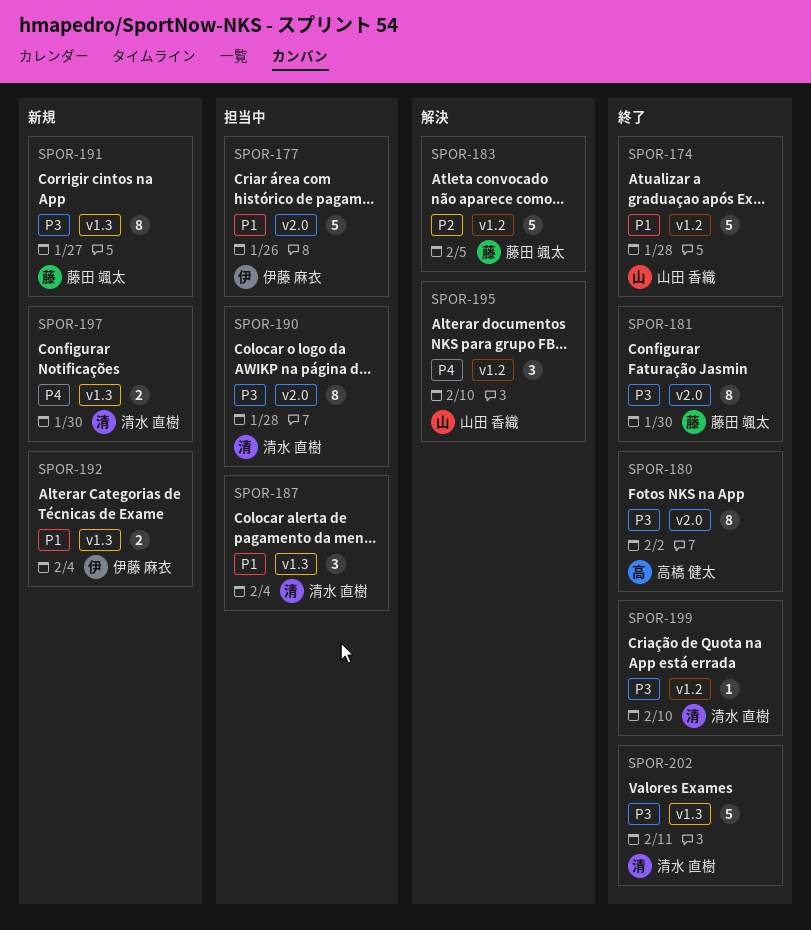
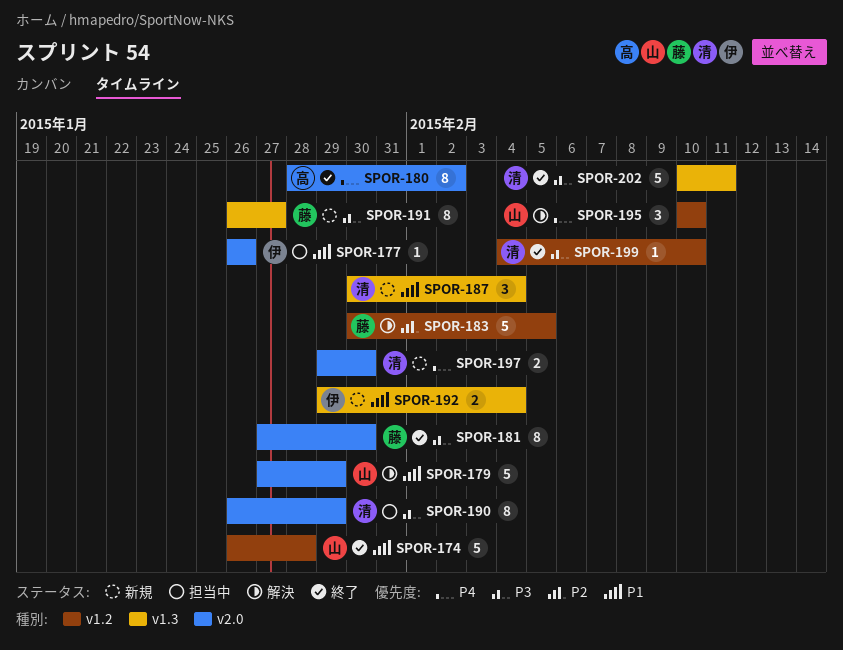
SPOR-177, estimate: 5 -> 1
SPOR-179: none -> present
SPOR-180, priority: P3 -> P4
SPOR-187, status: 担当中 -> 新規
SPOR-190, due: Jan 28 -> Jan 29
SPOR-197, label: v1.3 -> v2.0

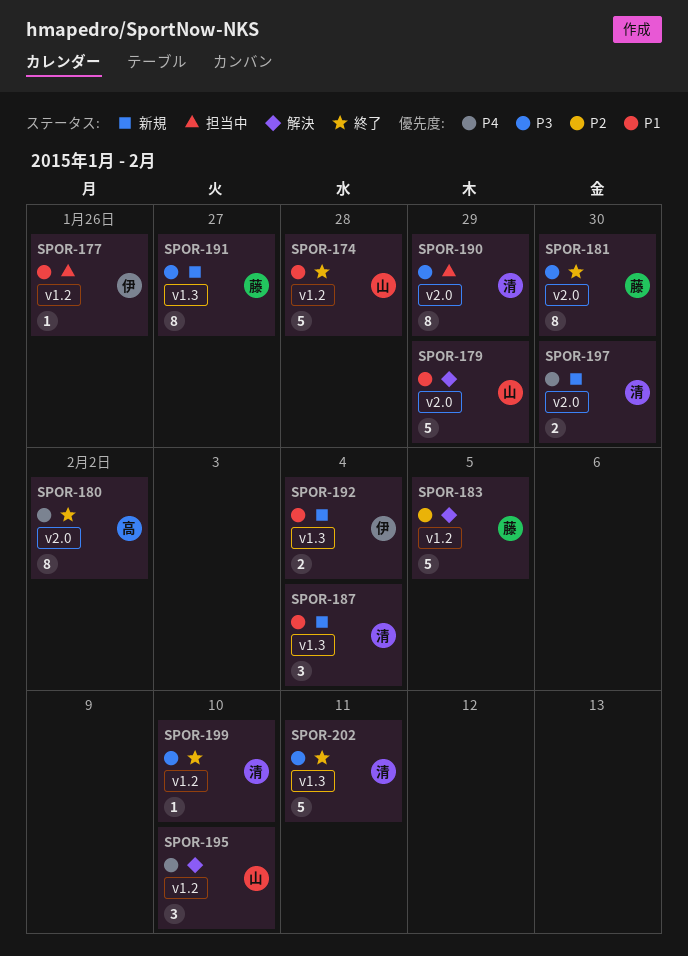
SPOR-177, label: v2.0 -> v1.2

